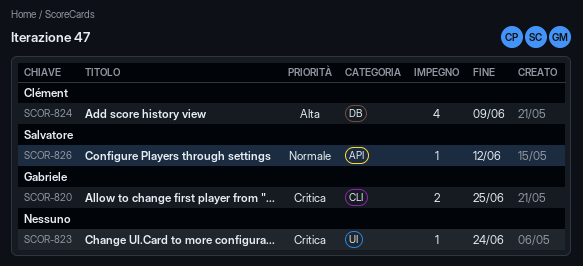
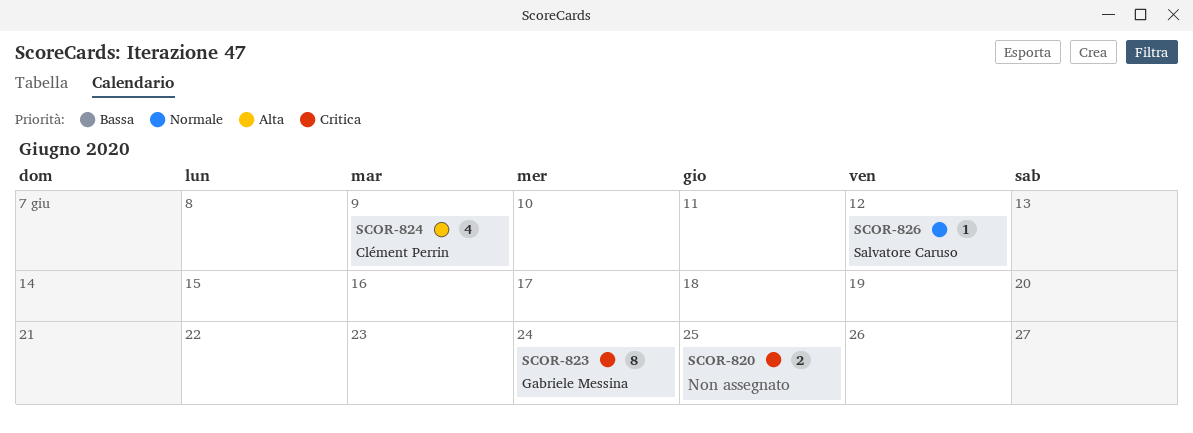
SCOR-820, owner: Gabriele Messina -> none
SCOR-823, owner: none -> Gabriele Messina
SCOR-823, estimate: 1 -> 8

